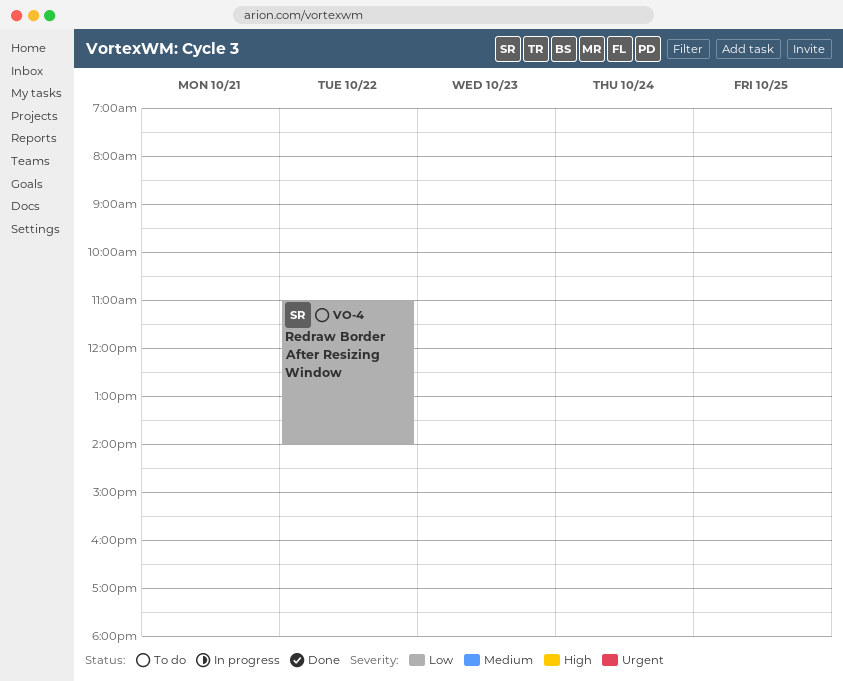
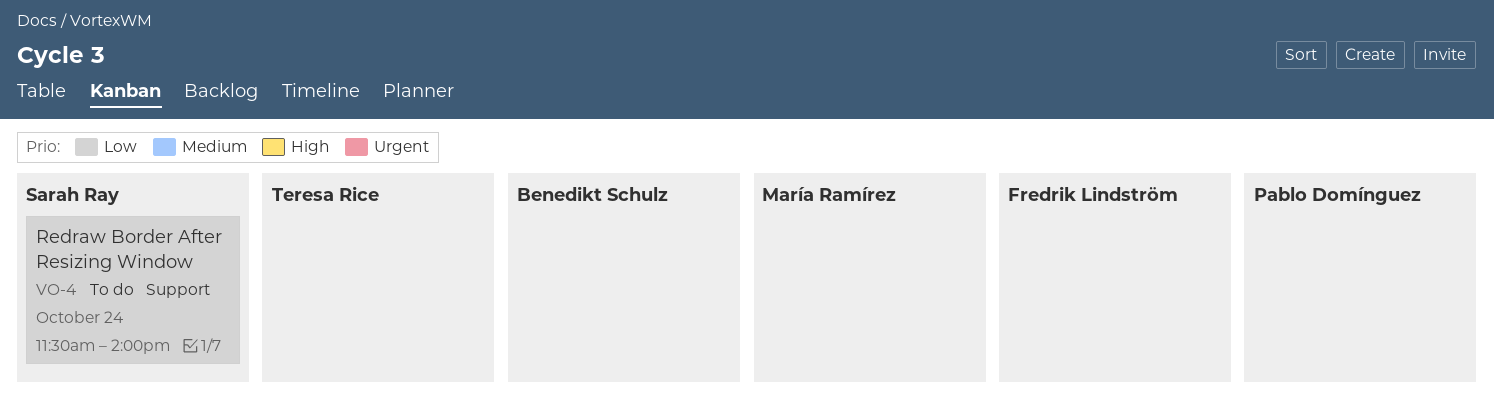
VO-4, day: Oct 22 -> Oct 24
VO-4, begins: 11:00 -> 11:30

